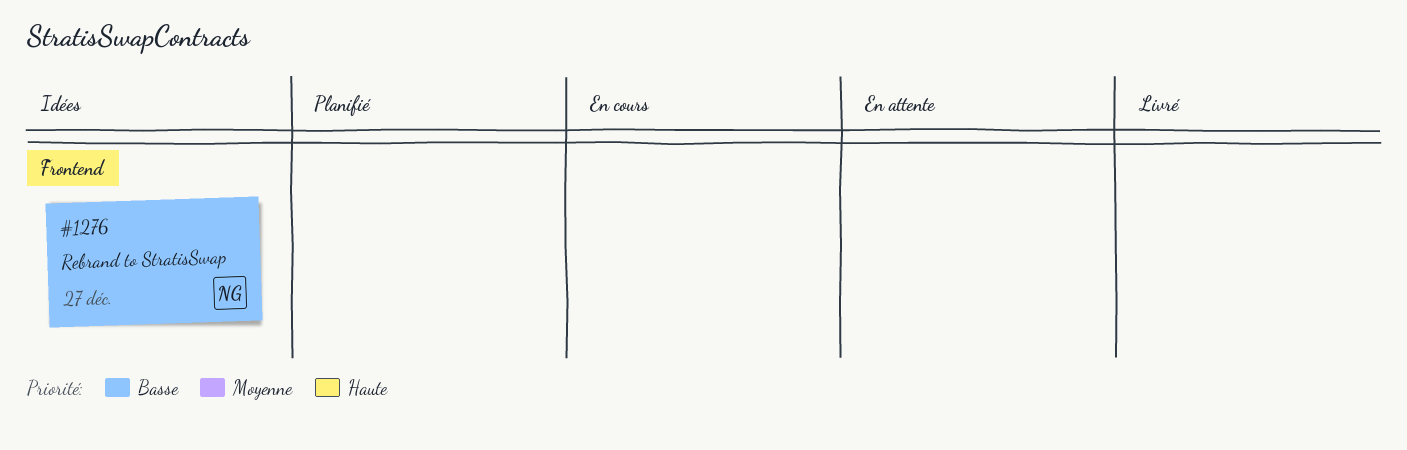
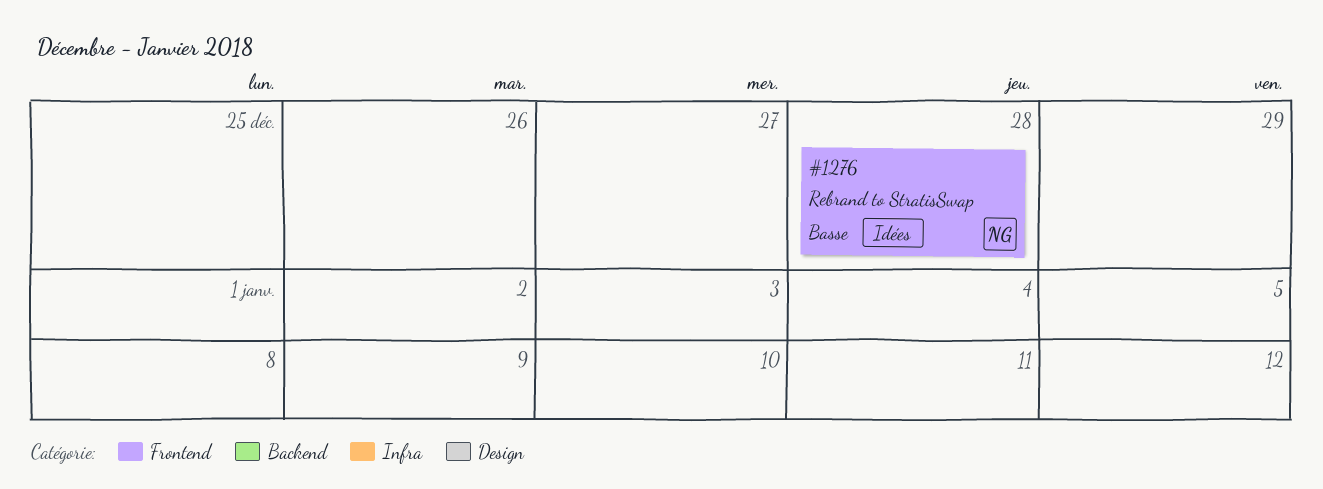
#1276, due: Dec 27 -> Dec 28

